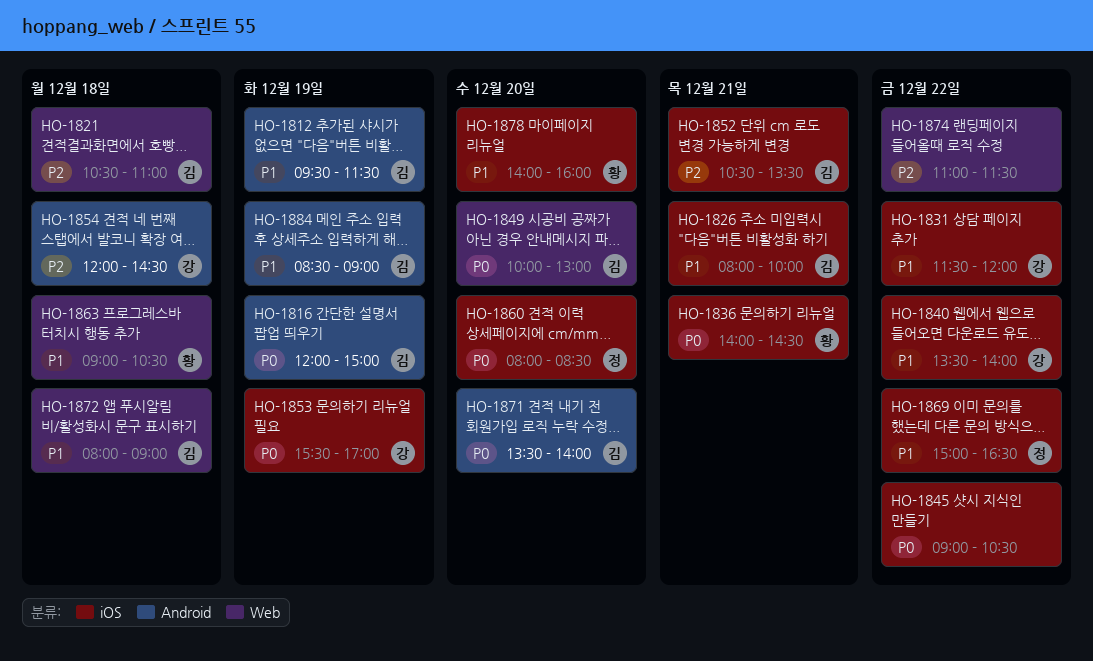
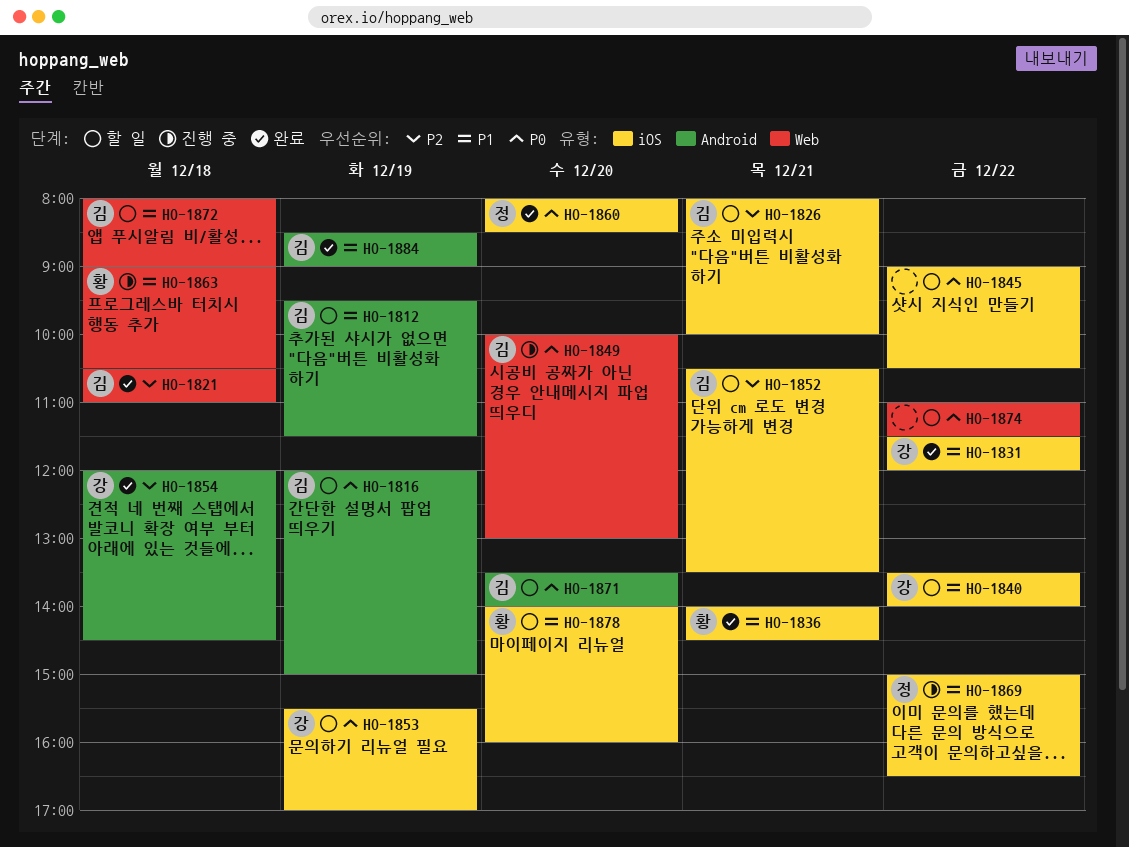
HO-1826, priority: P1 -> P2
HO-1836, priority: P0 -> P1
HO-1874, priority: P2 -> P0

